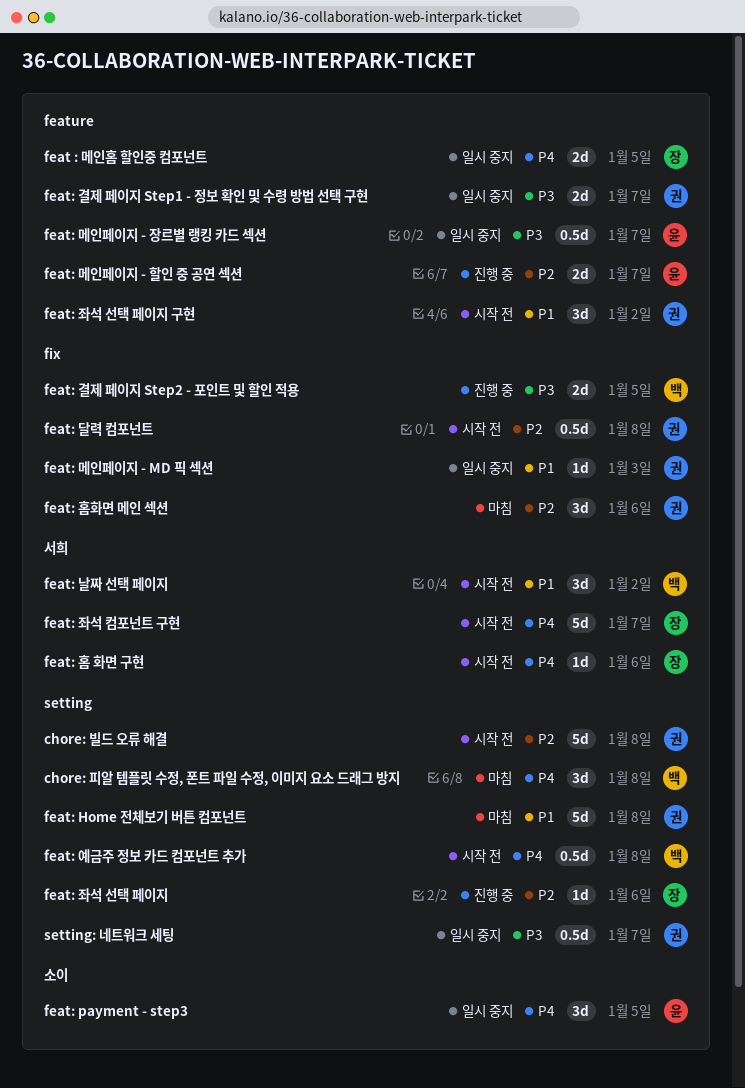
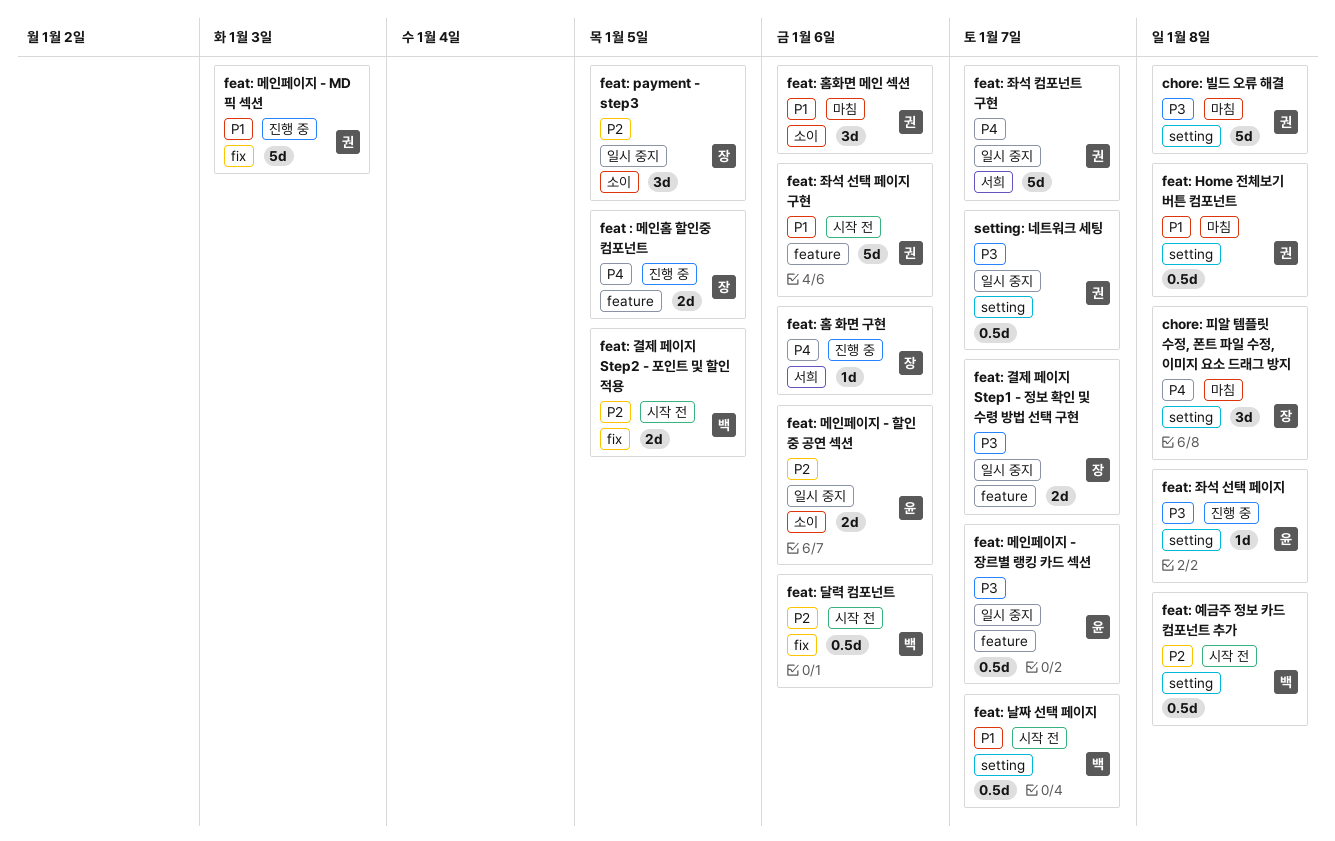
chore: 빌드 오류 해결, status: 시작 전 -> 마침
chore: 빌드 오류 해결, priority: P2 -> P3
chore: 피알 템플릿 수정, 폰트 파일 수정, 이미지 요소 드래그 방지, owner: 백 -> 장
feat : 메인홈 할인중 컴포넌트, status: 일시 중지 -> 진행 중
feat: Home 전체보기 버튼 컴포넌트, estimate: 5d -> 0.5d
feat: payment - step3, owner: 윤 -> 장
feat: payment - step3, priority: P4 -> P2
feat: 결제 페이지 Step1 - 정보 확인 및 수령 방법 선택 구현, owner: 권 -> 장
feat: 결제 페이지 Step2 - 포인트 및 할인 적용, status: 진행 중 -> 시작 전
feat: 결제 페이지 Step2 - 포인트 및 할인 적용, priority: P3 -> P2
feat: 날짜 선택 페이지, label: 서희 -> setting
feat: 날짜 선택 페이지, estimate: 3d -> 0.5d
feat: 날짜 선택 페이지, due: Jan 2 -> Jan 7
feat: 달력 컴포넌트, owner: 권 -> 백
feat: 달력 컴포넌트, due: Jan 8 -> Jan 6
feat: 메인페이지 - MD 픽 섹션, status: 일시 중지 -> 진행 중
feat: 메인페이지 - MD 픽 섹션, estimate: 1d -> 5d
feat: 메인페이지 - 할인 중 공연 섹션, status: 진행 중 -> 일시 중지
feat: 메인페이지 - 할인 중 공연 섹션, label: feature -> 소이
feat: 메인페이지 - 할인 중 공연 섹션, due: Jan 7 -> Jan 6
feat: 예금주 정보 카드 컴포넌트 추가, priority: P4 -> P2
feat: 좌석 선택 페이지, owner: 장 -> 윤
feat: 좌석 선택 페이지, priority: P2 -> P3
feat: 좌석 선택 페이지, due: Jan 6 -> Jan 8
feat: 좌석 선택 페이지 구현, estimate: 3d -> 5d
feat: 좌석 선택 페이지 구현, due: Jan 2 -> Jan 6
feat: 좌석 컴포넌트 구현, status: 시작 전 -> 일시 중지
feat: 좌석 컴포넌트 구현, owner: 장 -> 권
feat: 홈 화면 구현, status: 시작 전 -> 진행 중
feat: 홈화면 메인 섹션, priority: P2 -> P1
feat: 홈화면 메인 섹션, label: fix -> 소이

